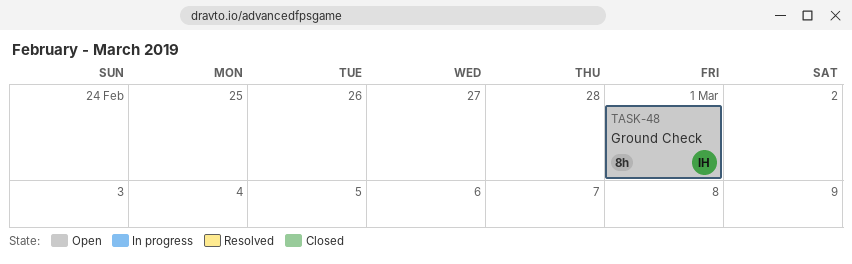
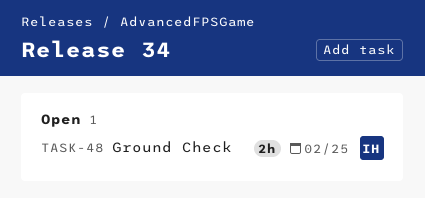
TASK-48, estimate: 8h -> 2h
TASK-48, due: Mar 1 -> Feb 25

